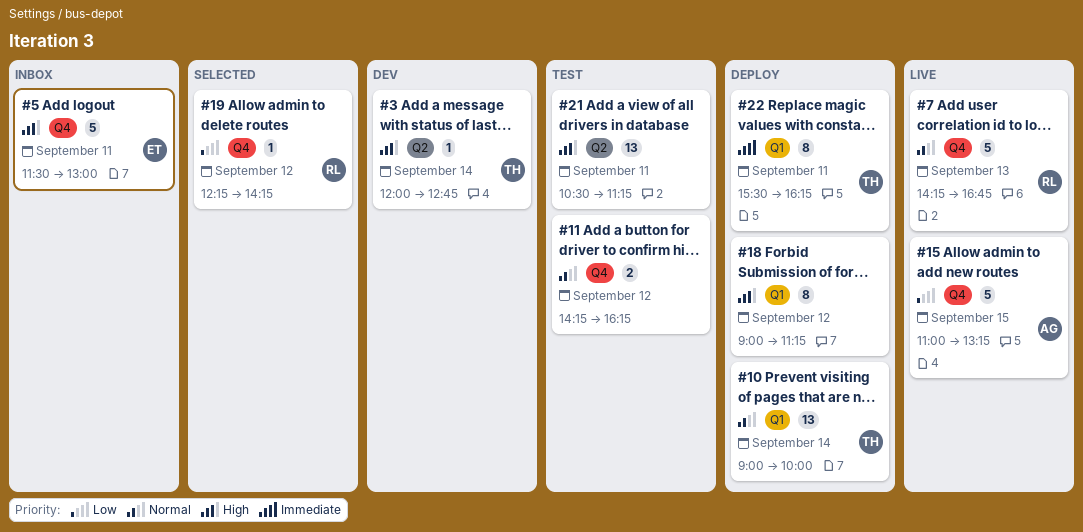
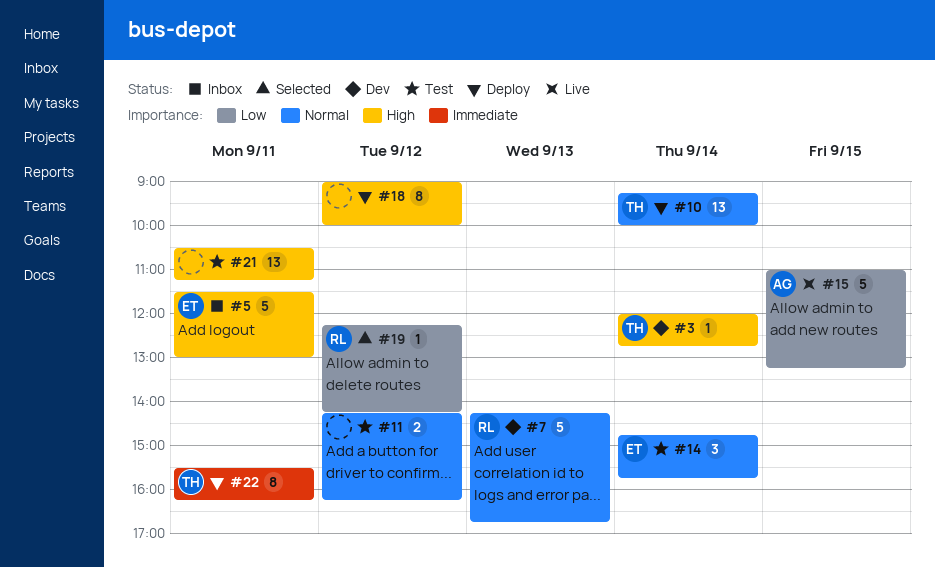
#7, status: Live -> Dev
#10, begins: 09:00 -> 09:15
#14: none -> present
#18, ends: 11:15 -> 10:00

